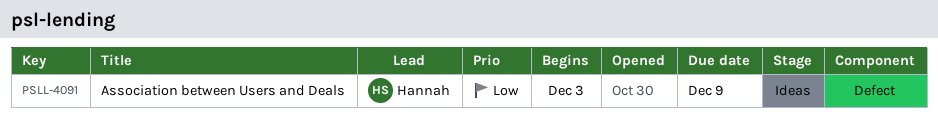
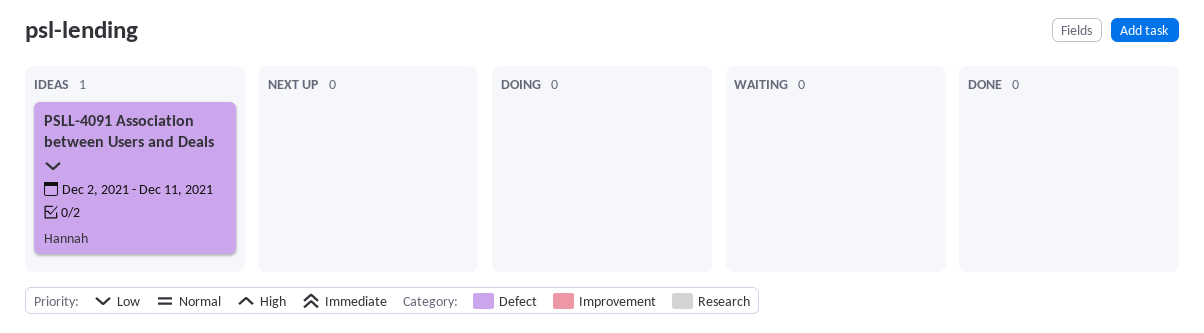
PSLL-4091, start: Dec 3 -> Dec 2
PSLL-4091, due: Dec 9 -> Dec 11

